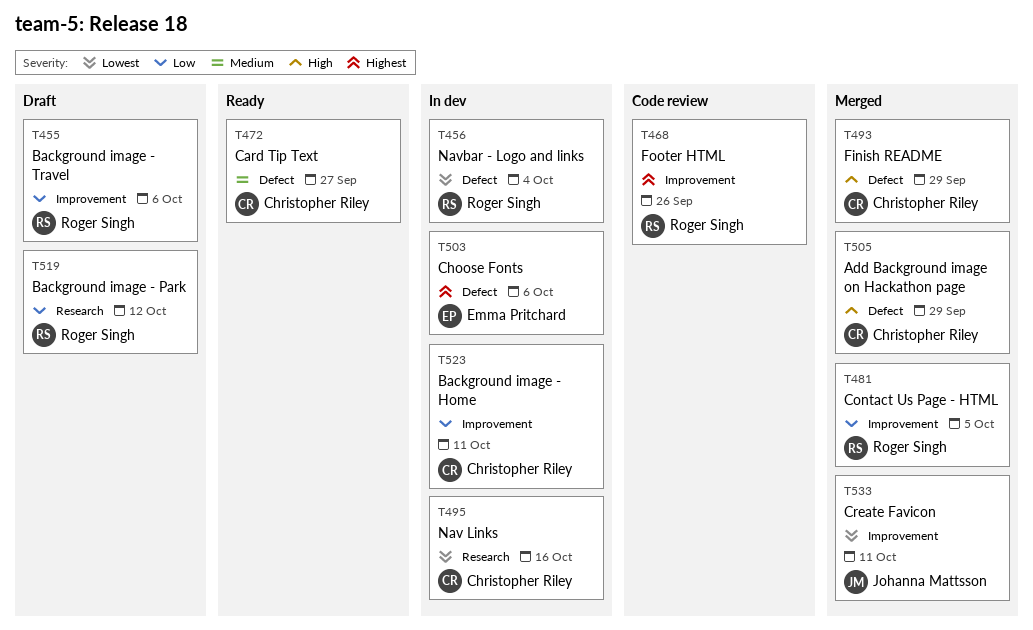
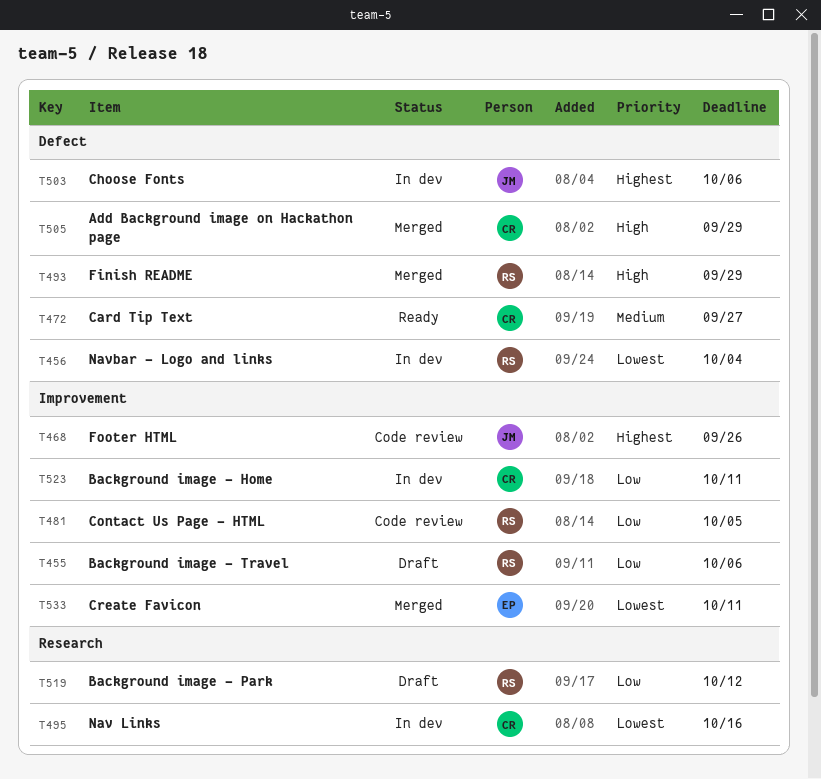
T468, owner: Roger Singh -> Johanna Mattsson
T481, status: Merged -> Code review
T493, owner: Christopher Riley -> Roger Singh
T503, owner: Emma Pritchard -> Johanna Mattsson
T533, owner: Johanna Mattsson -> Emma Pritchard

